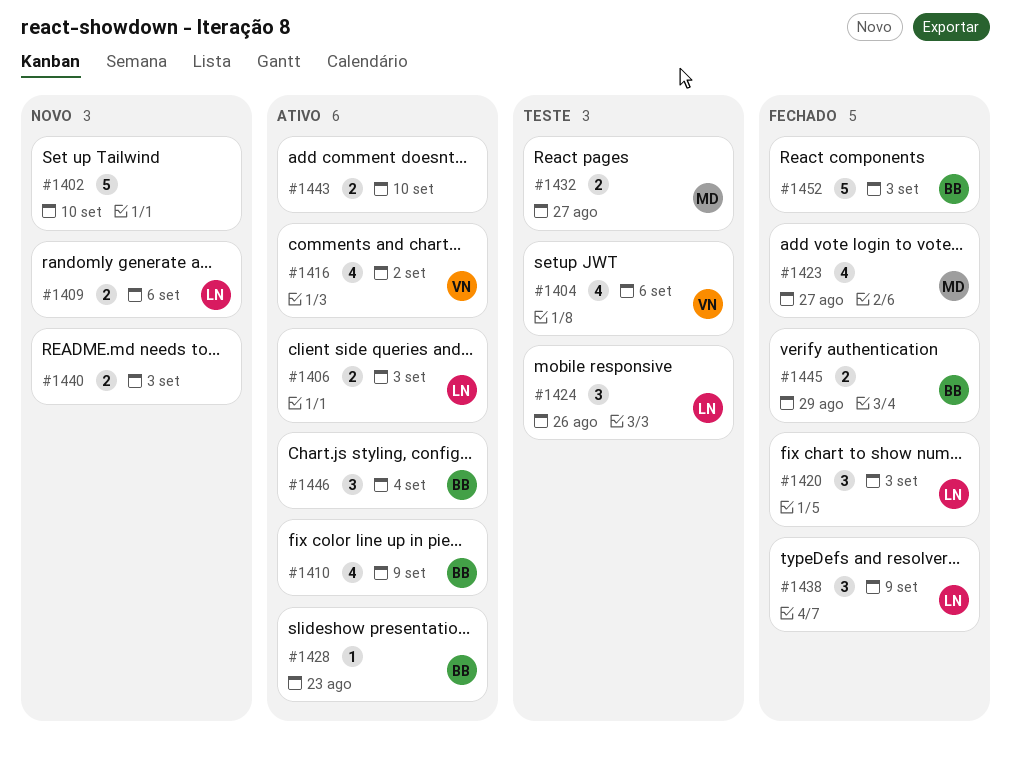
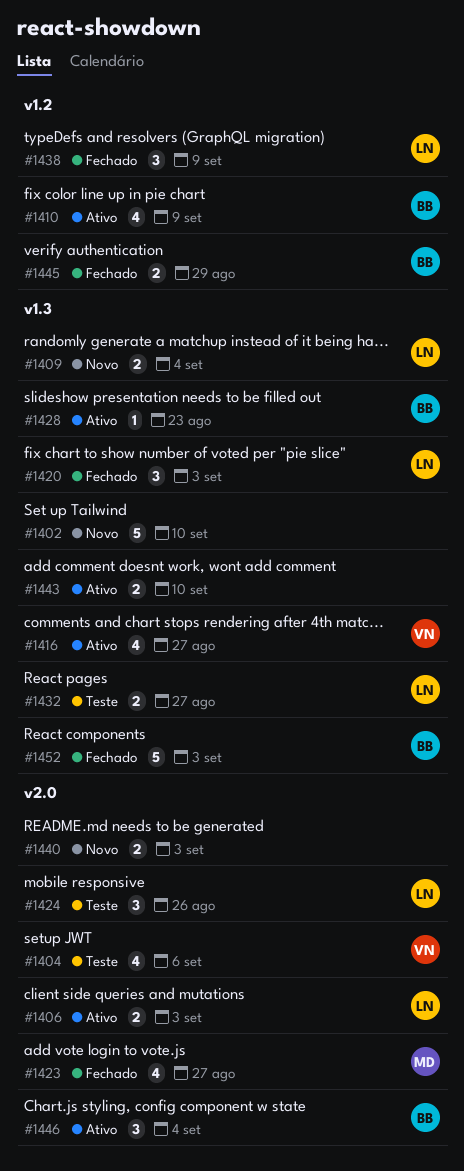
#1409, due: Sep 6 -> Sep 4
#1416, due: Sep 2 -> Aug 27
#1432, owner: MD -> LN

